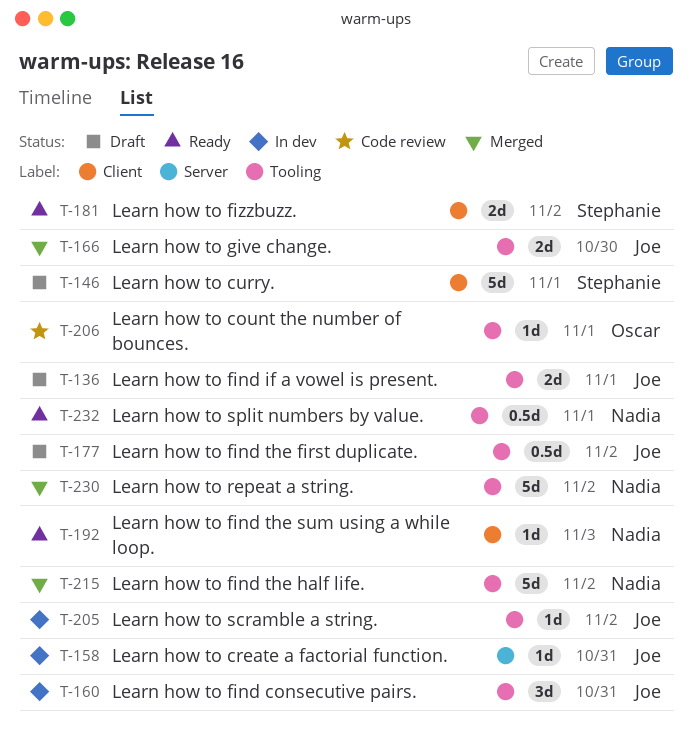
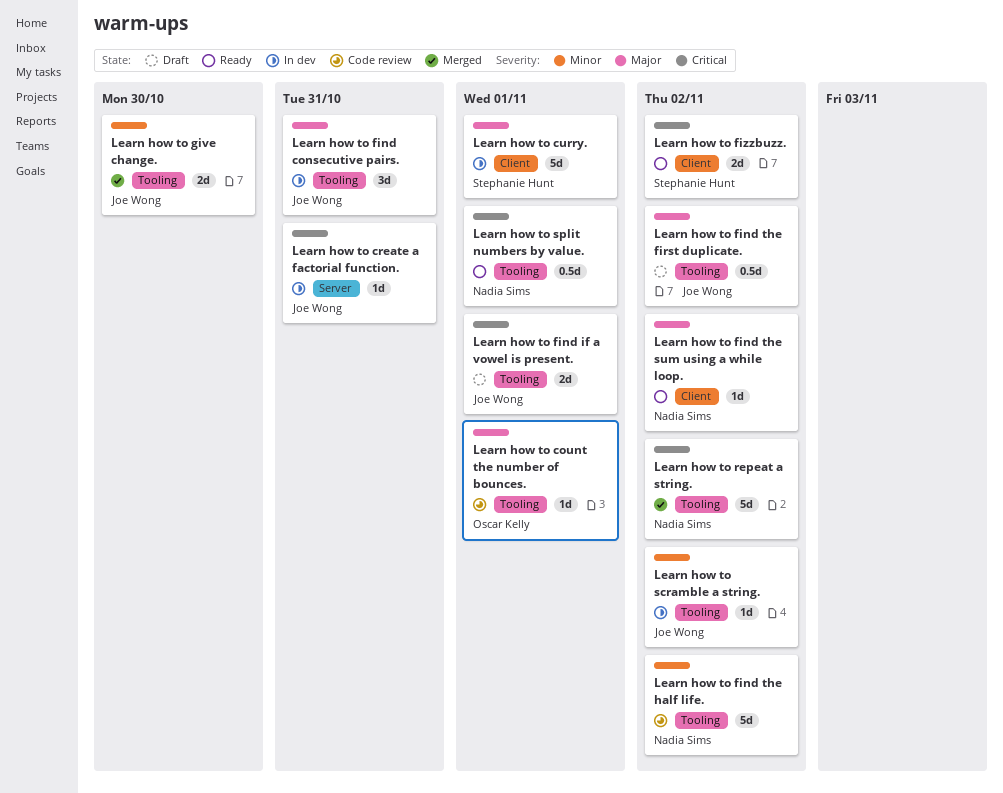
Learn how to curry., status: Draft -> In dev
Learn how to find the half life., status: Merged -> Code review
Learn how to find the sum using a while loop., due: Nov 3 -> Nov 2

